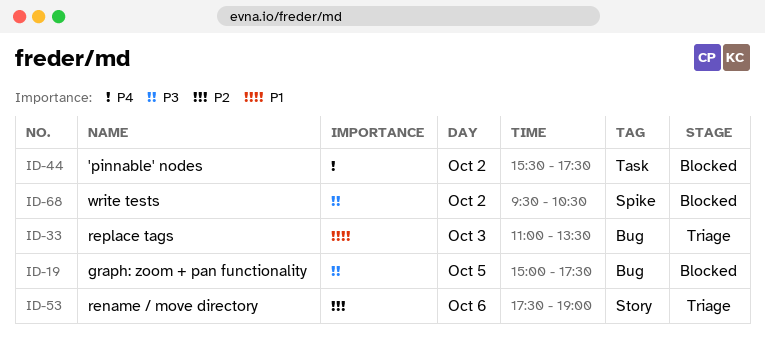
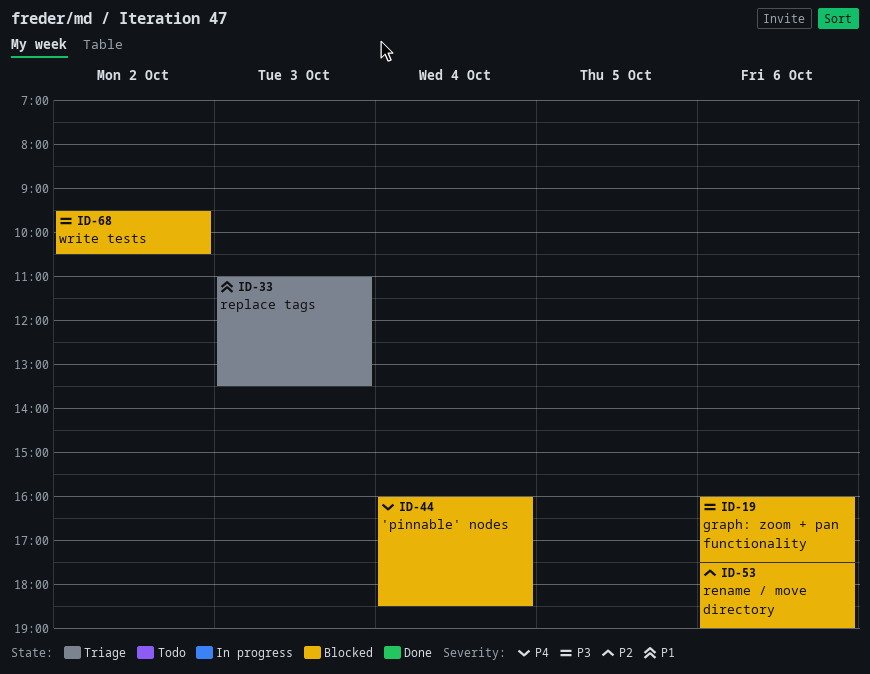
ID-19, day: Oct 5 -> Oct 6
ID-19, begins: 15:00 -> 16:00
ID-44, day: Oct 2 -> Oct 4
ID-44, begins: 15:30 -> 16:00
ID-44, ends: 17:30 -> 18:30
ID-53, status: Triage -> Blocked

